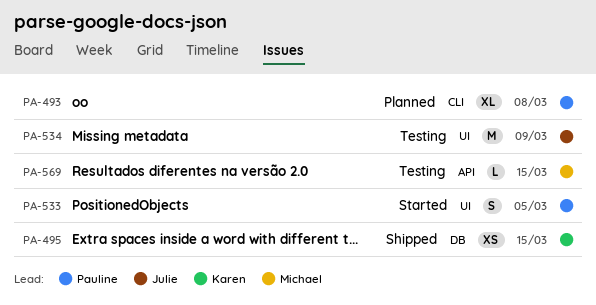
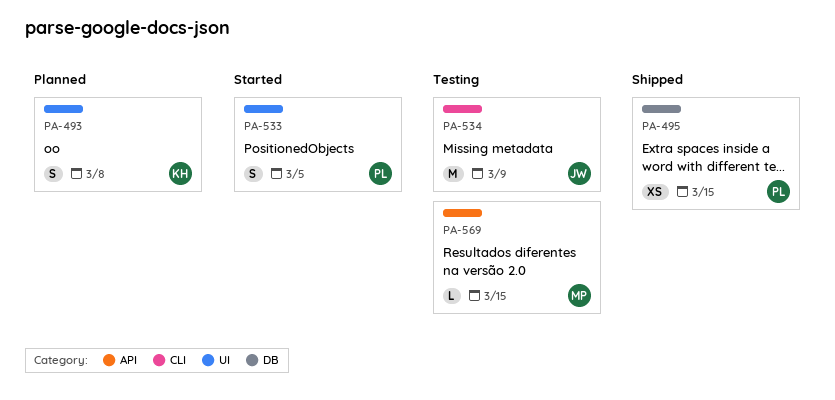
PA-493, owner: Pauline -> Karen
PA-493, label: CLI -> UI
PA-493, estimate: XL -> S
PA-495, owner: Karen -> Pauline
PA-534, label: UI -> CLI

